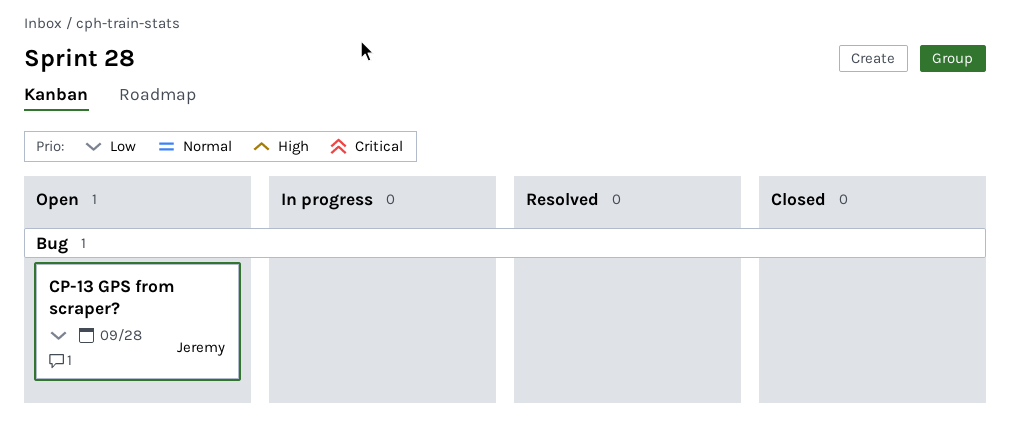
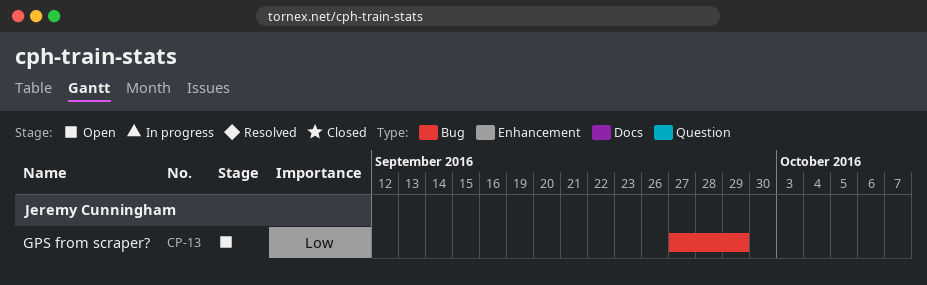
CP-13, due: Sep 28 -> Sep 29

